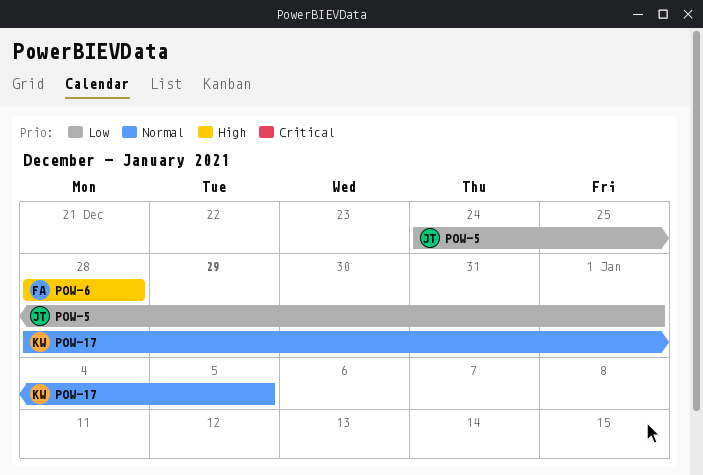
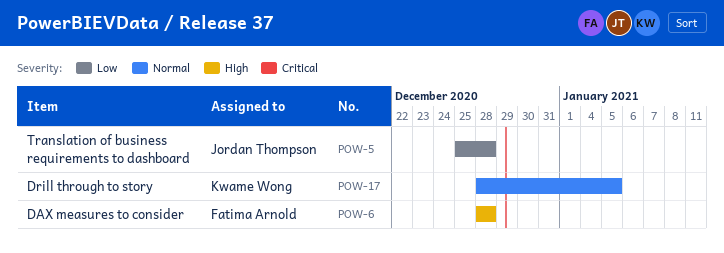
POW-5, start: Dec 24 -> Dec 25
POW-5, due: Jan 1 -> Dec 28

